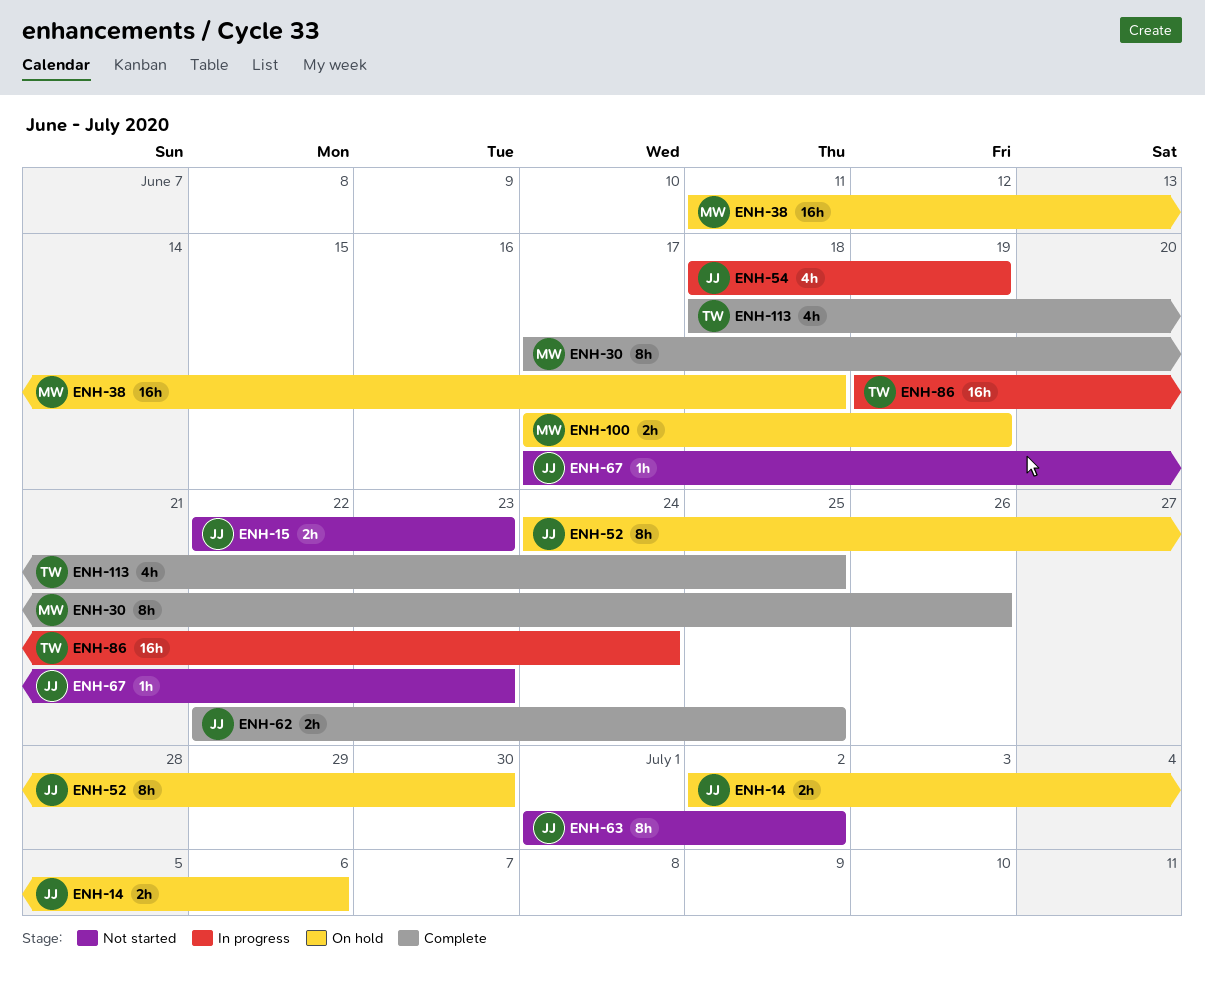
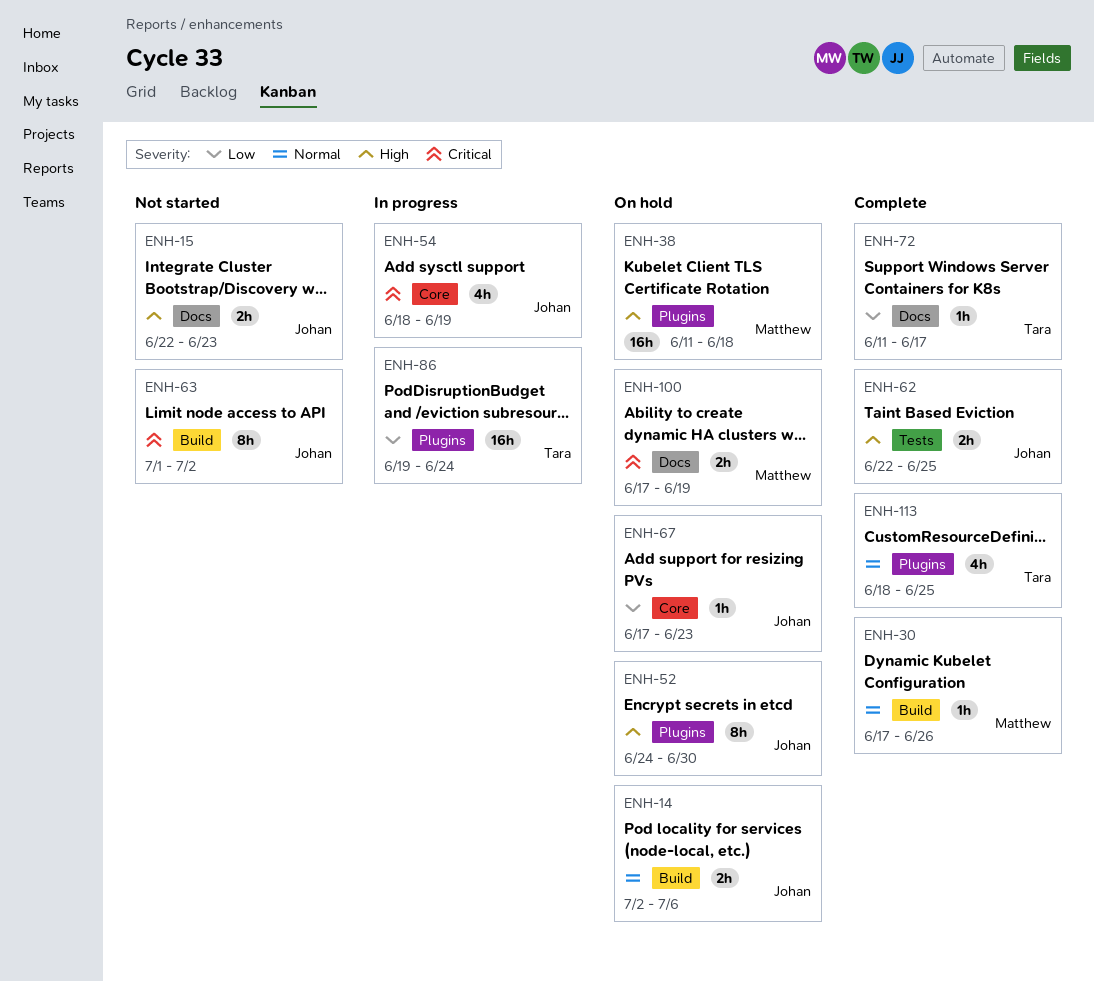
ENH-30, estimate: 8h -> 1h
ENH-67, status: Not started -> On hold
ENH-72: none -> present

